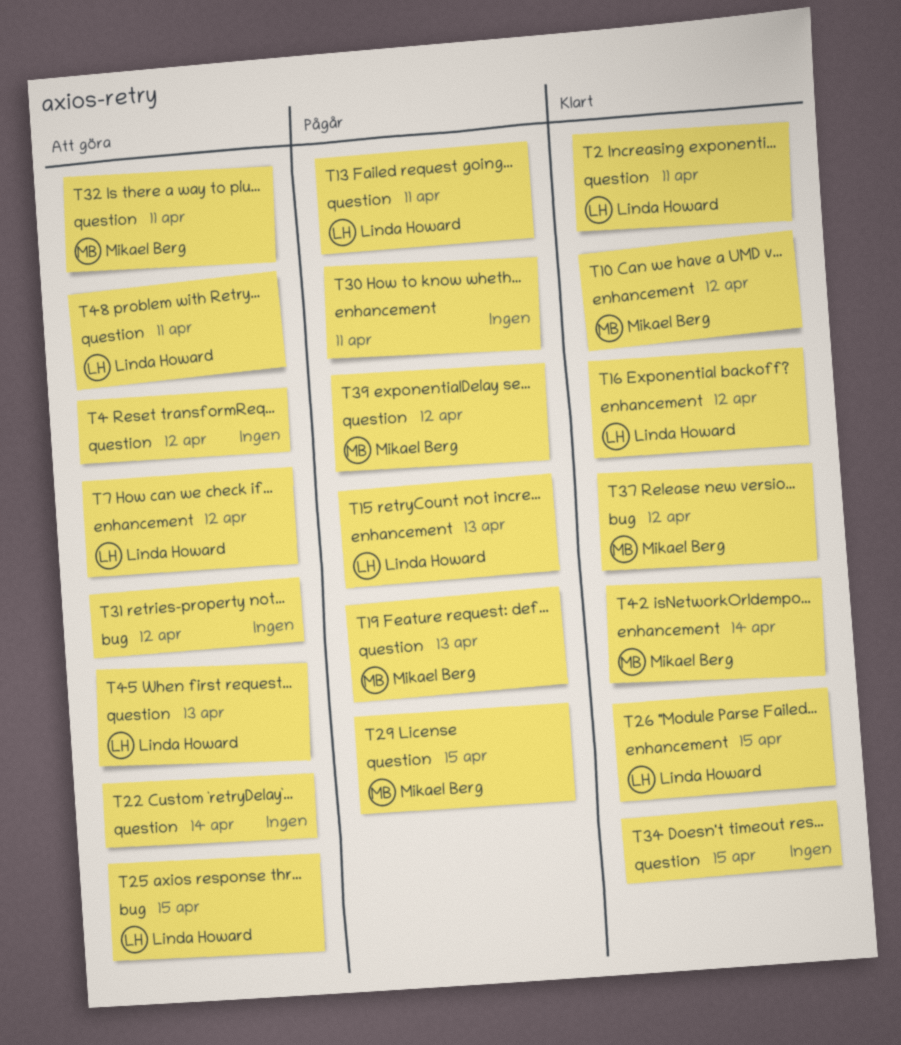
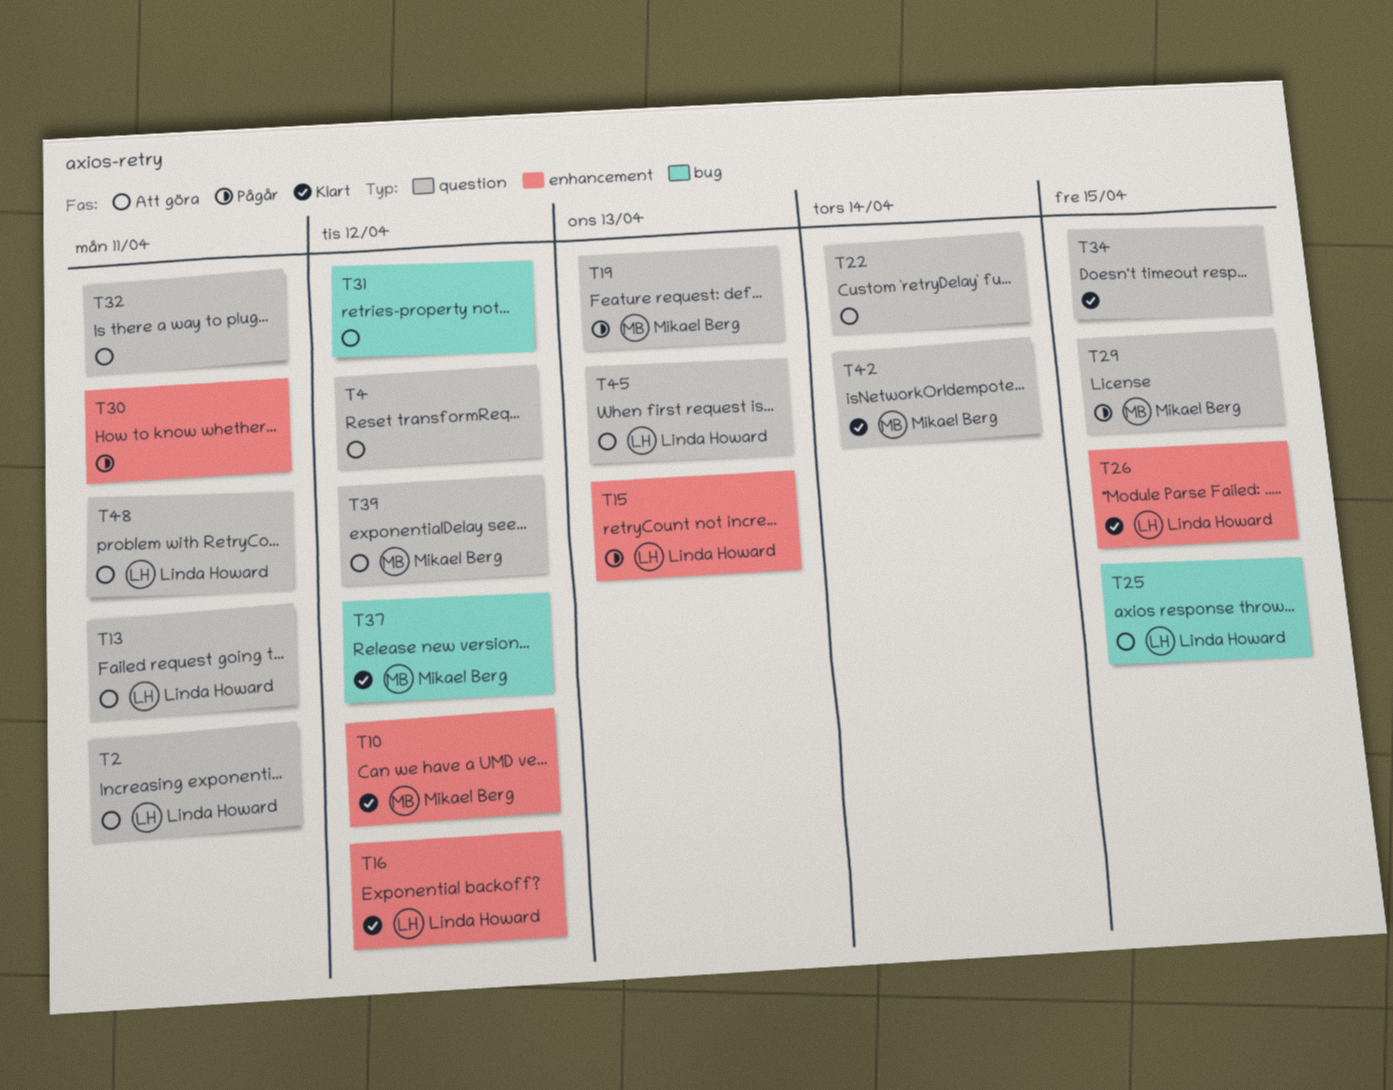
T2, status: Klart -> Att göra
T7: present -> none
T13, status: Pågår -> Att göra
T32, owner: Mikael Berg -> none
T39, status: Pågår -> Att göra
T42, label: enhancement -> question

